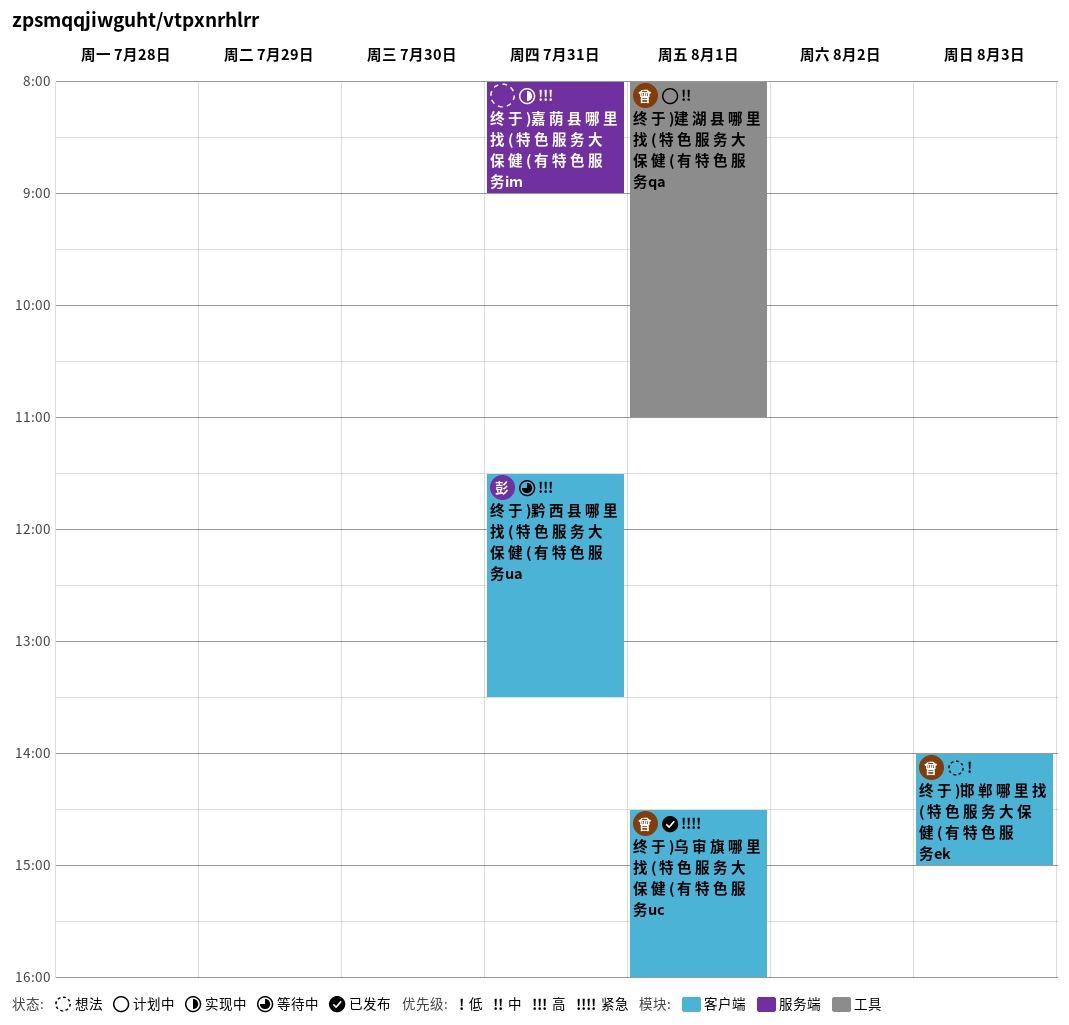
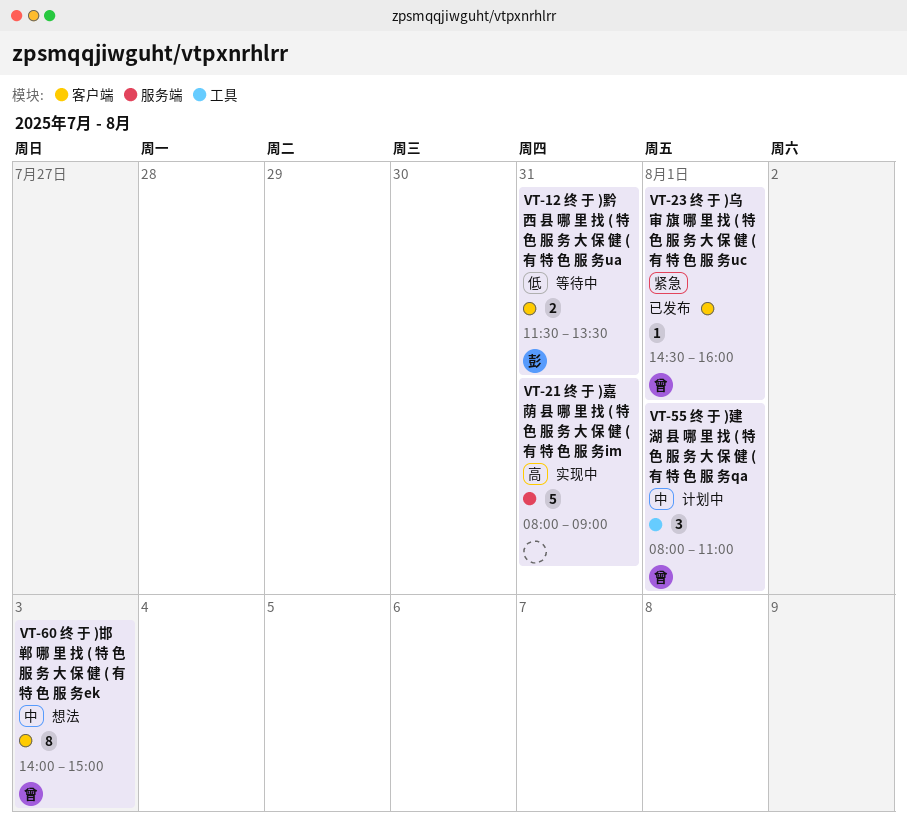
终 于 )邯 郸 哪 里 找 ( 特 色 服 务 大 保 健 ( 有 特 色 服 务ek, priority: 低 -> 中
终 于 )黔 西 县 哪 里 找 ( 特 色 服 务 大 保 健 ( 有 特 色 服 务ua, priority: 高 -> 低

